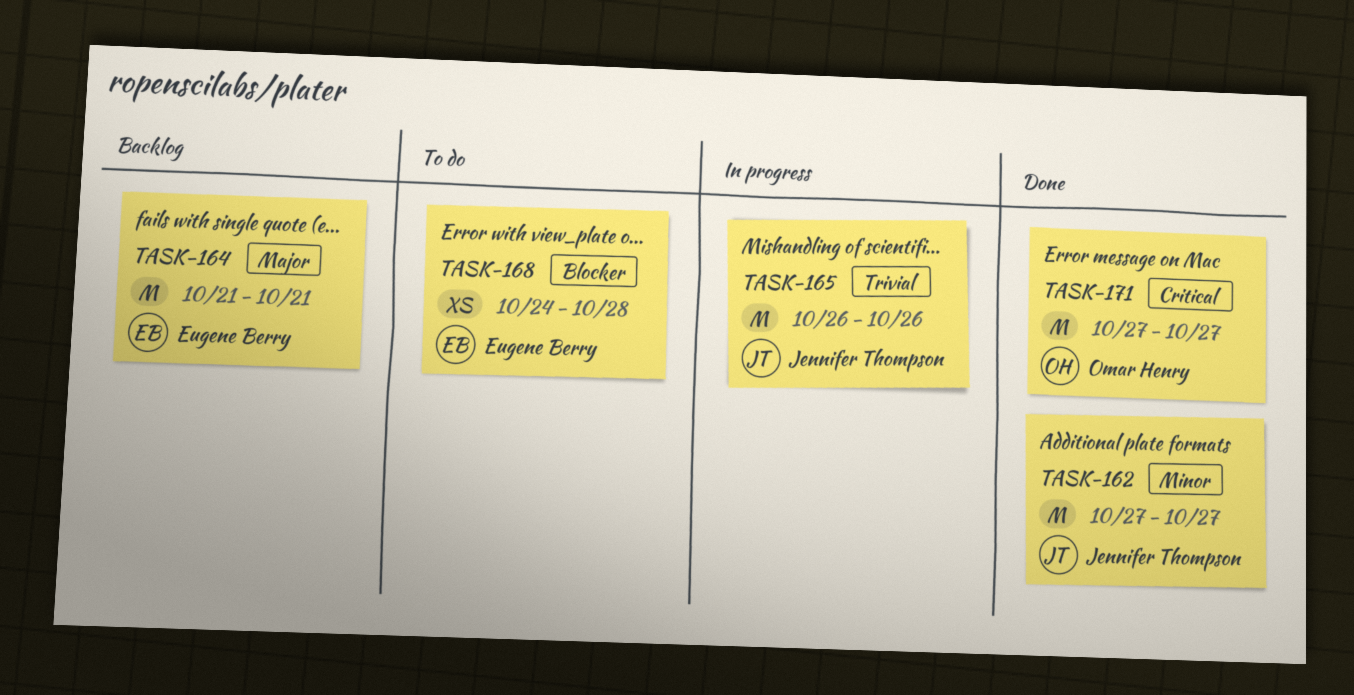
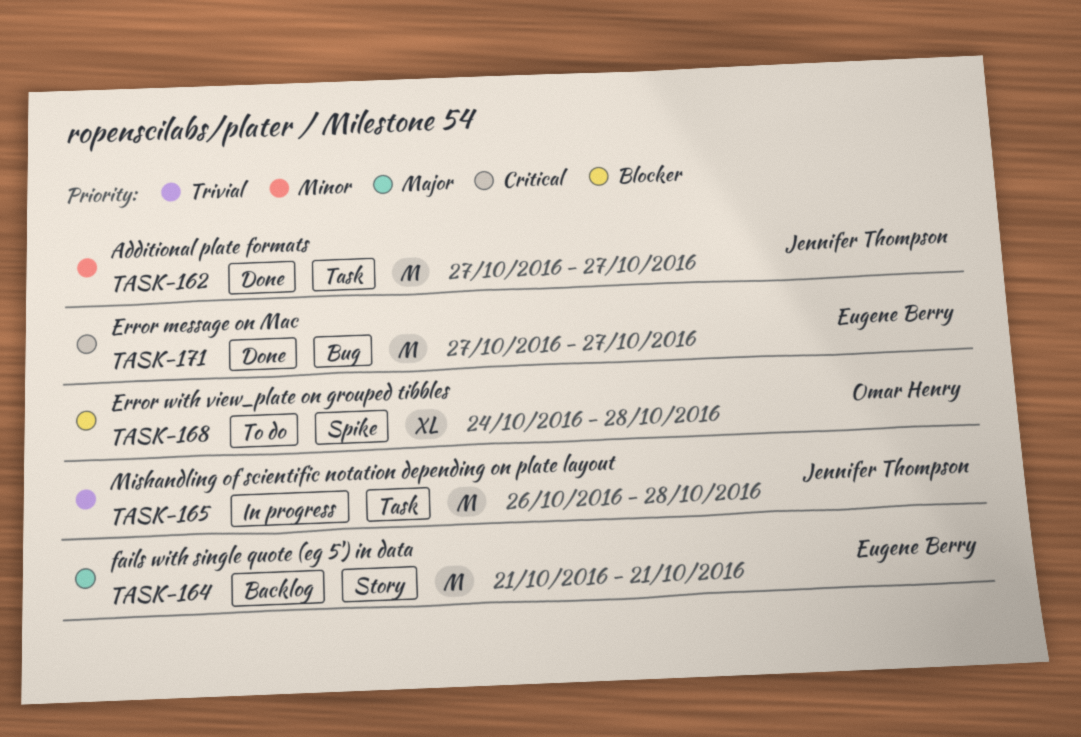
TASK-165, due: Oct 26 -> Oct 28
TASK-168, owner: Eugene Berry -> Omar Henry
TASK-168, estimate: XS -> XL
TASK-171, owner: Omar Henry -> Eugene Berry

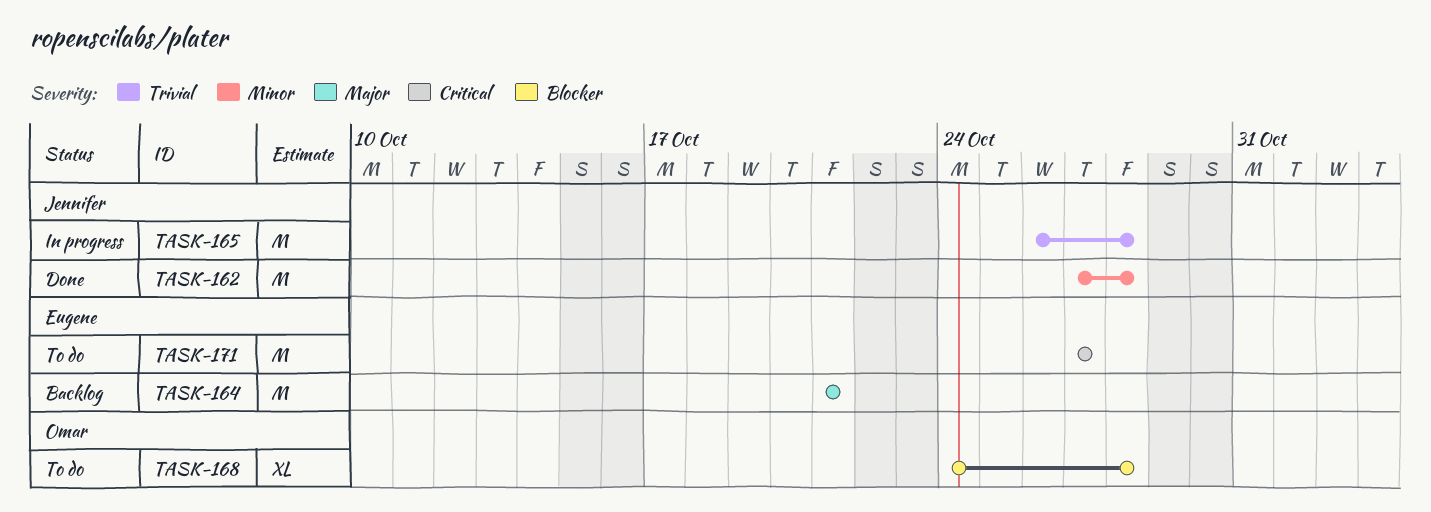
TASK-162, due: Oct 27 -> Oct 28
TASK-171, status: Done -> To do

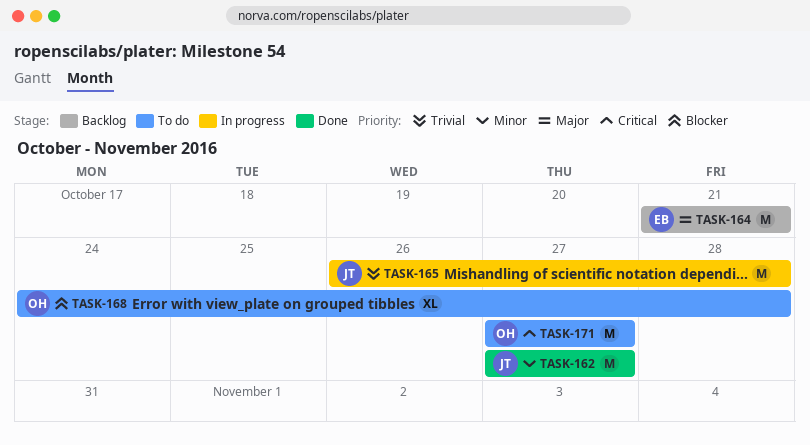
TASK-162, due: Oct 28 -> Oct 27
TASK-171, owner: Eugene -> Omar

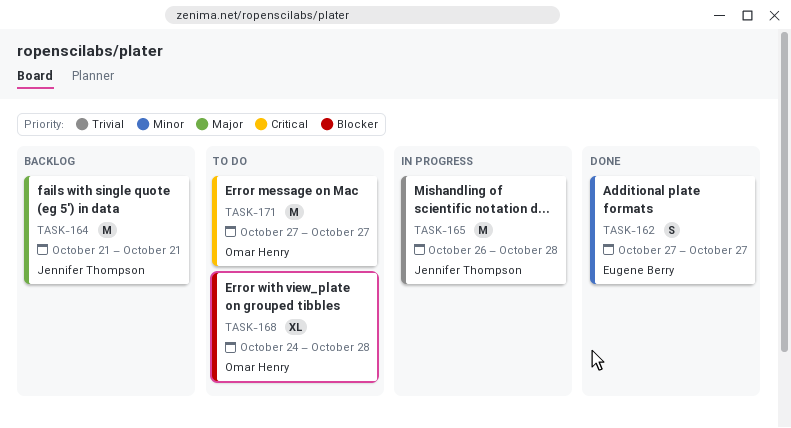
TASK-162, owner: Jennifer Thompson -> Eugene Berry
TASK-162, estimate: M -> S
TASK-164, owner: Eugene Berry -> Jennifer Thompson

